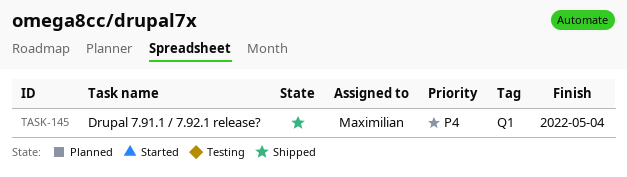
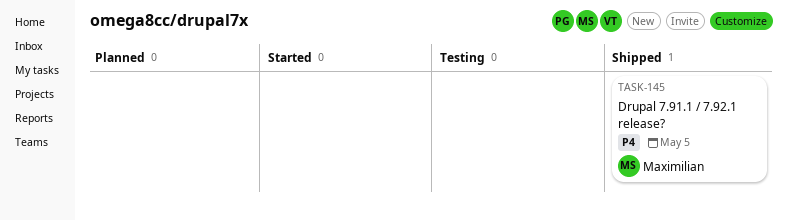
TASK-145, due: May 4 -> May 5

